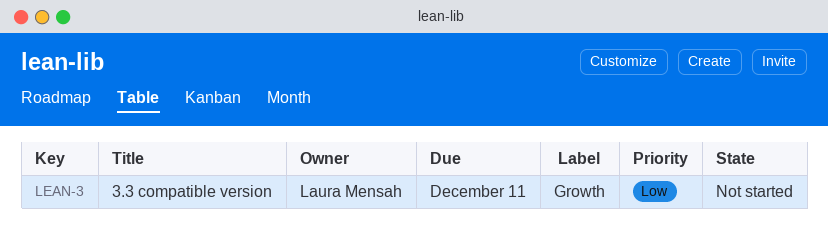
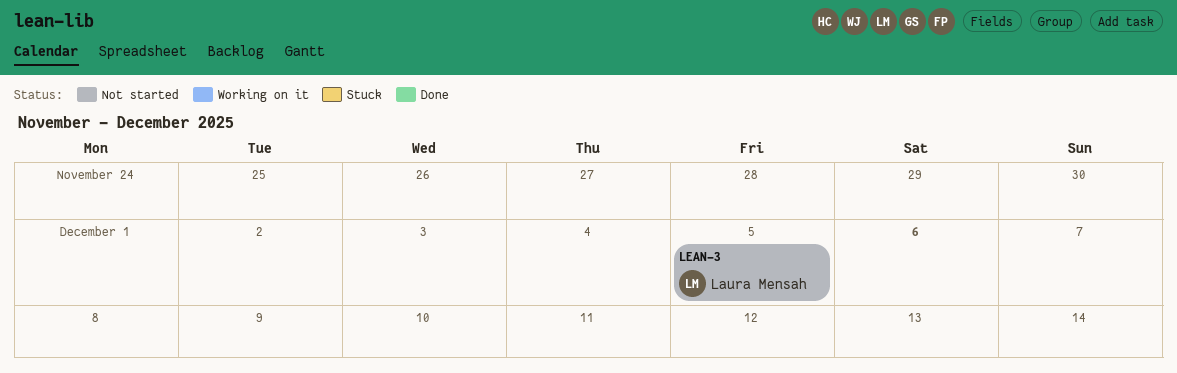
LEAN-3, due: Dec 11 -> Dec 5

